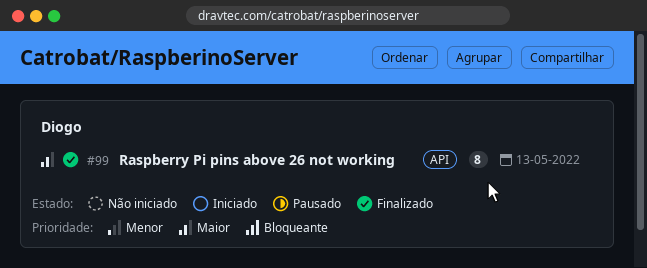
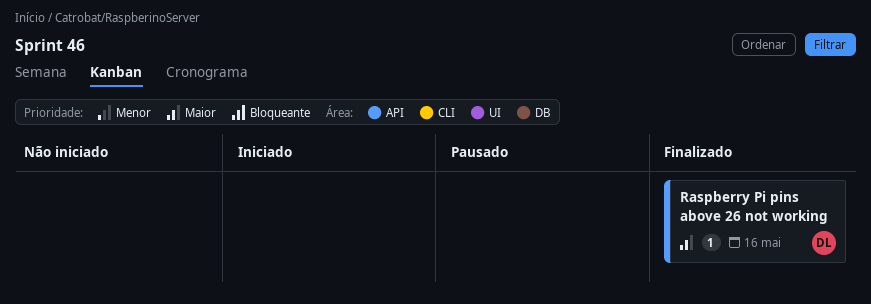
Raspberry Pi pins above 26 not working, estimate: 8 -> 1
Raspberry Pi pins above 26 not working, due: May 13 -> May 16

